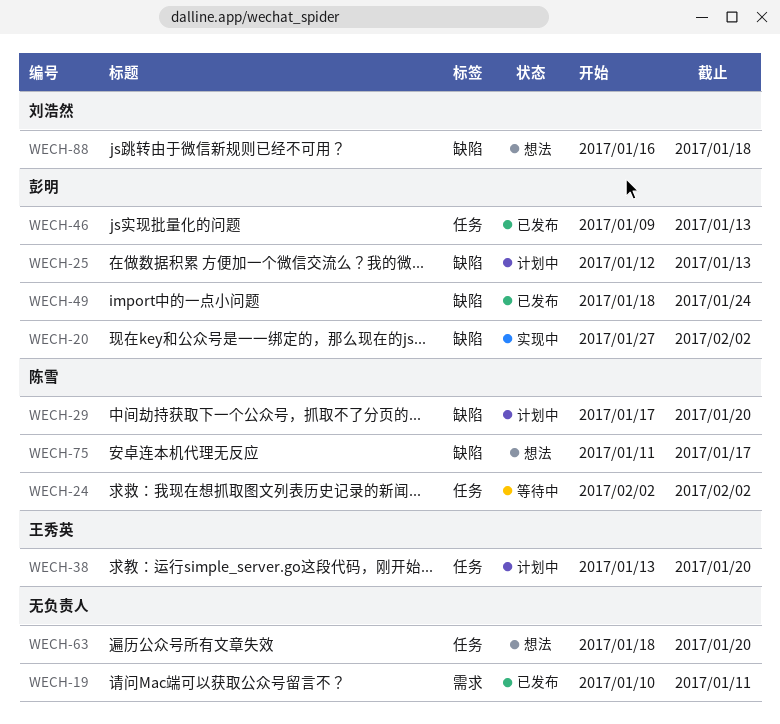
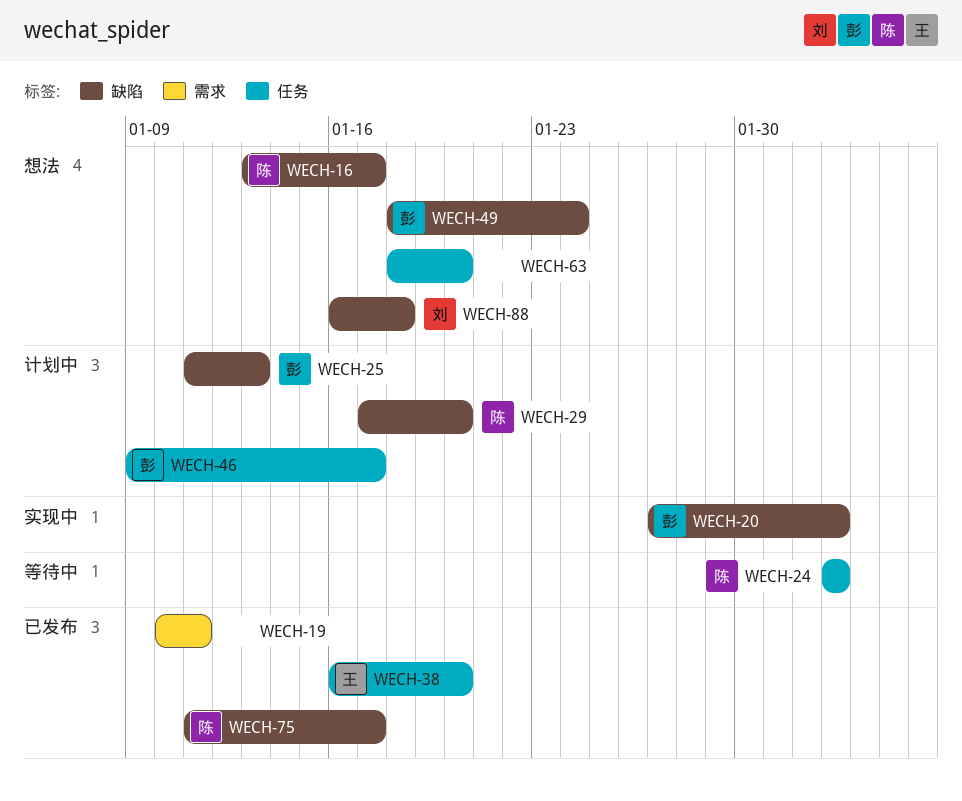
WECH-16: none -> present
WECH-25, start: Jan 12 -> Jan 11
WECH-38, status: 计划中 -> 已发布
WECH-38, start: Jan 13 -> Jan 16
WECH-46, status: 已发布 -> 计划中
WECH-46, due: Jan 13 -> Jan 17
WECH-49, status: 已发布 -> 想法
WECH-75, status: 想法 -> 已发布

